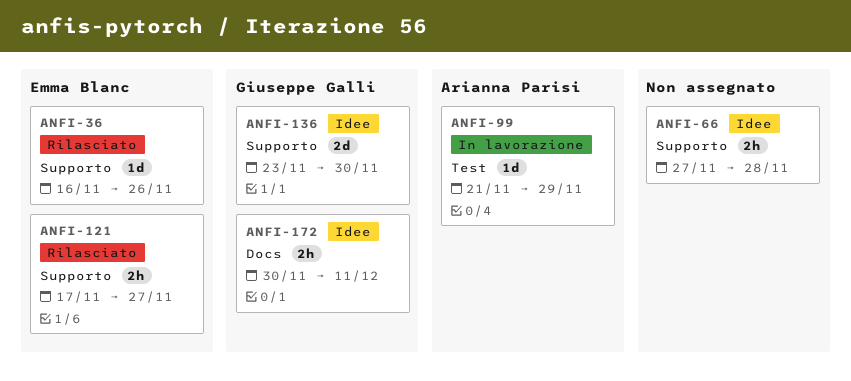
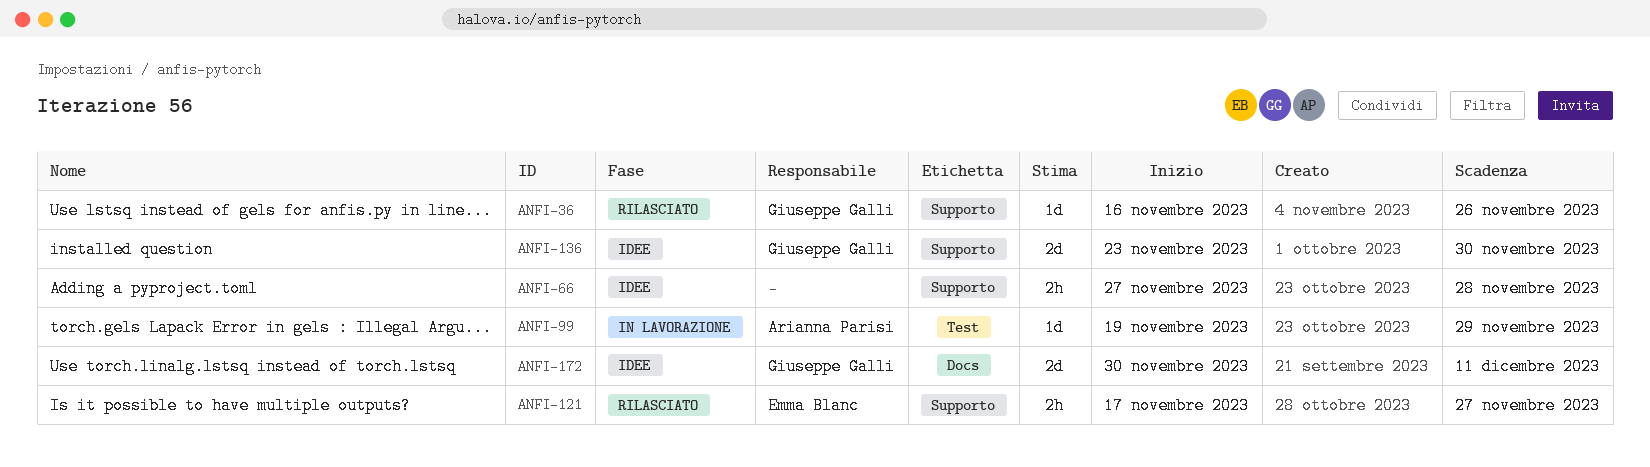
ANFI-36, owner: Emma Blanc -> Giuseppe Galli
ANFI-99, start: Nov 21 -> Nov 19
ANFI-172, estimate: 2h -> 2d

